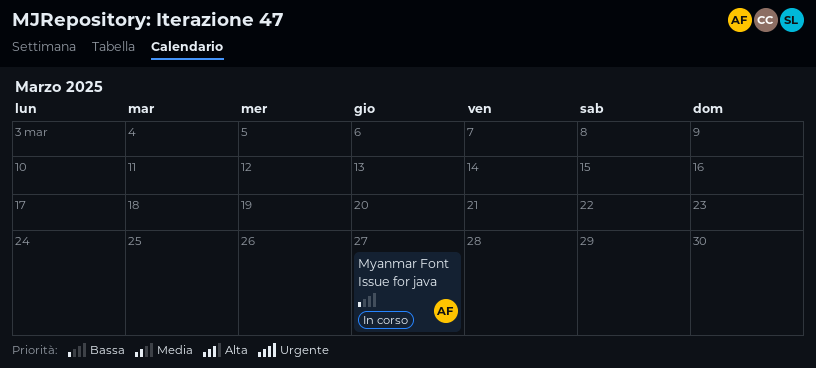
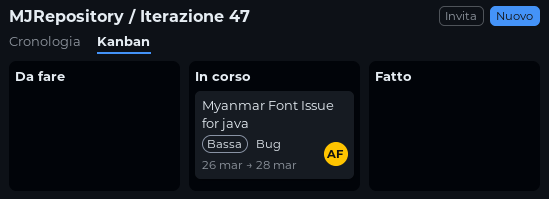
Myanmar Font Issue for java, due: Mar 27 -> Mar 28

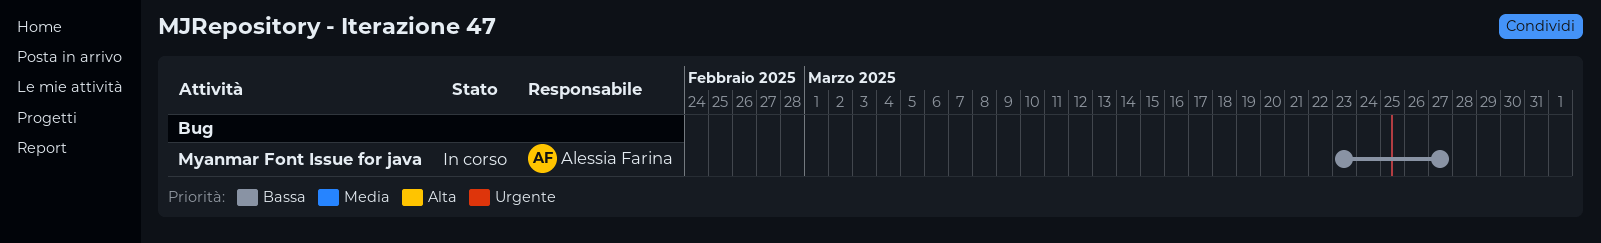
Myanmar Font Issue for java, start: Mar 26 -> Mar 23
Myanmar Font Issue for java, due: Mar 28 -> Mar 27

